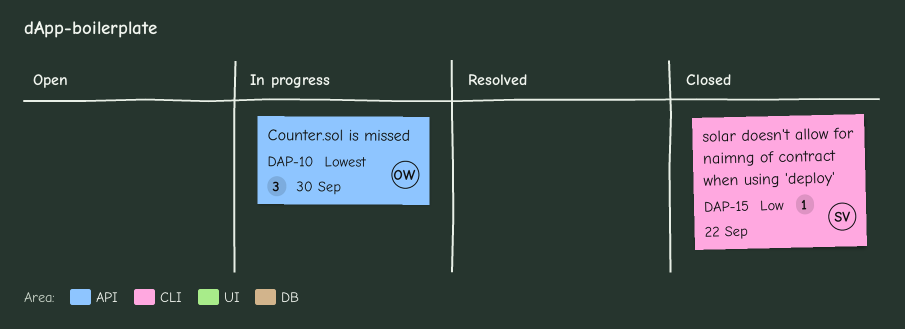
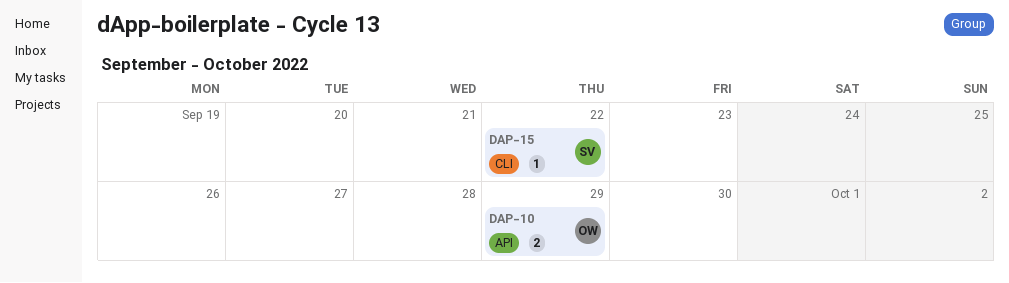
DAP-10, estimate: 3 -> 2
DAP-10, due: Sep 30 -> Sep 29

